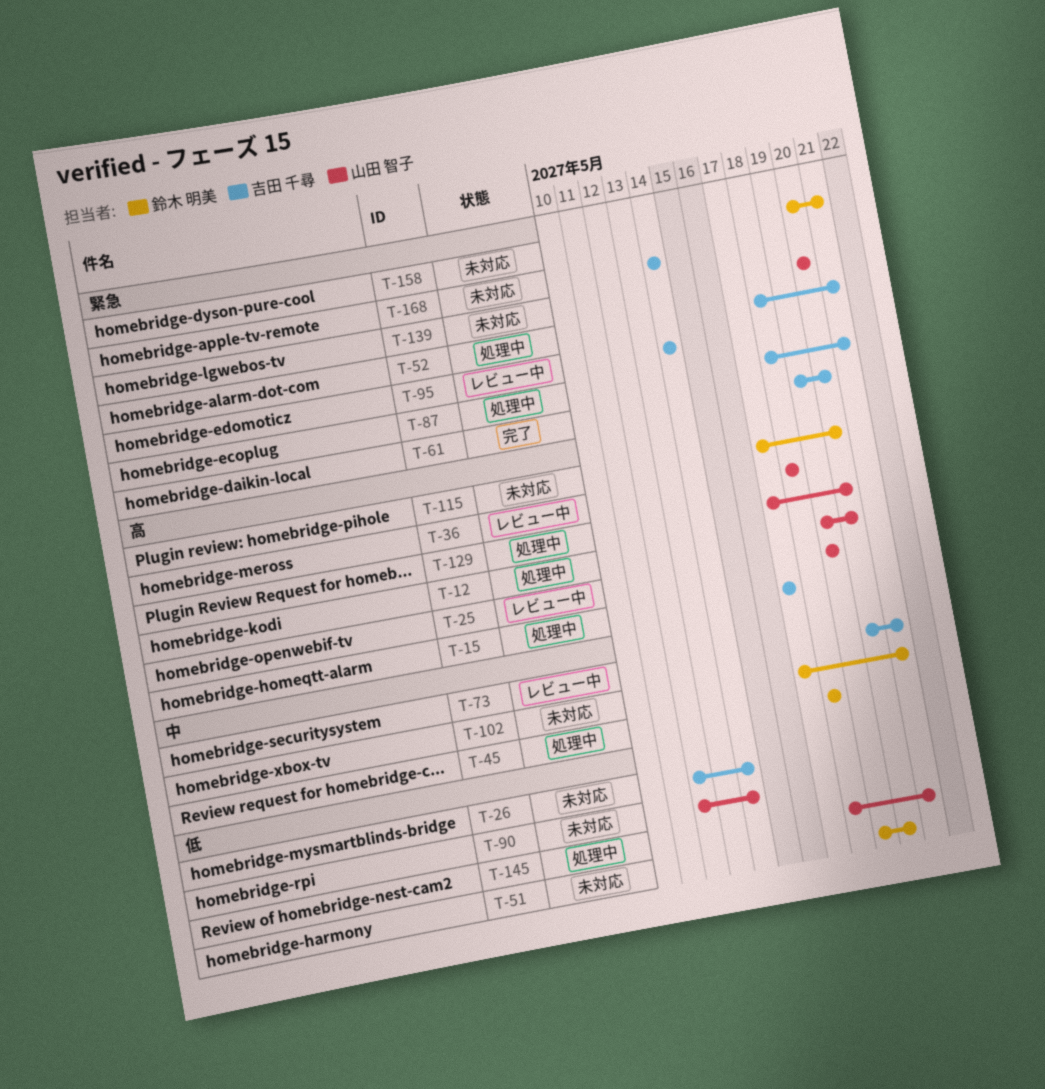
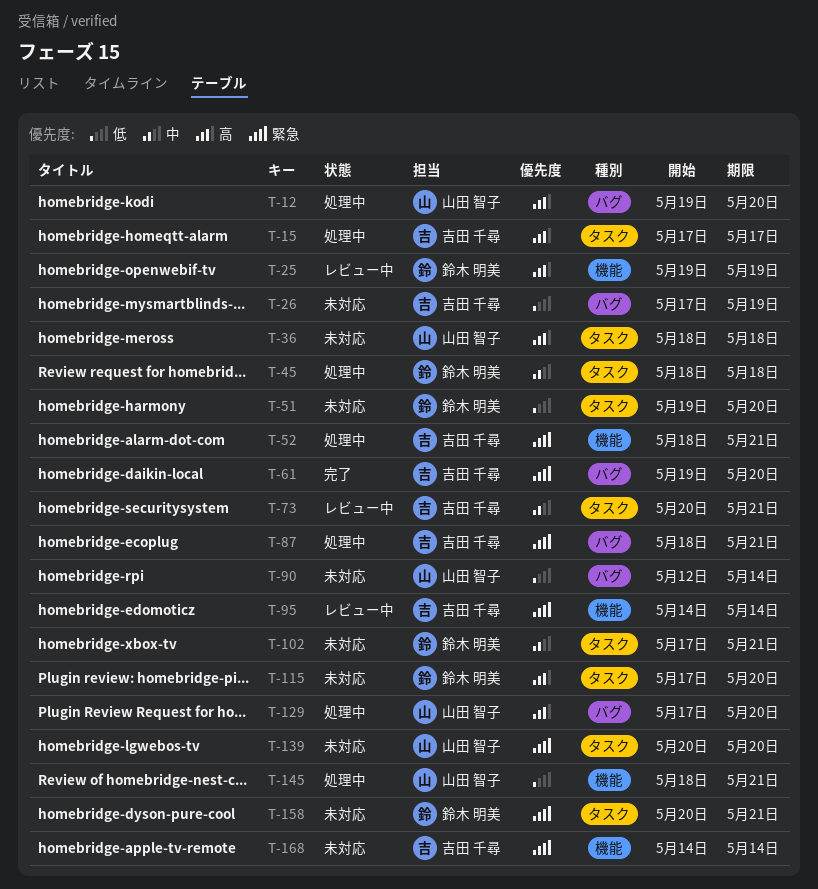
T-25, owner: 山田 智子 -> 鈴木 明美
T-26, start: May 12 -> May 17
T-26, due: May 14 -> May 19
T-36, status: レビュー中 -> 未対応

